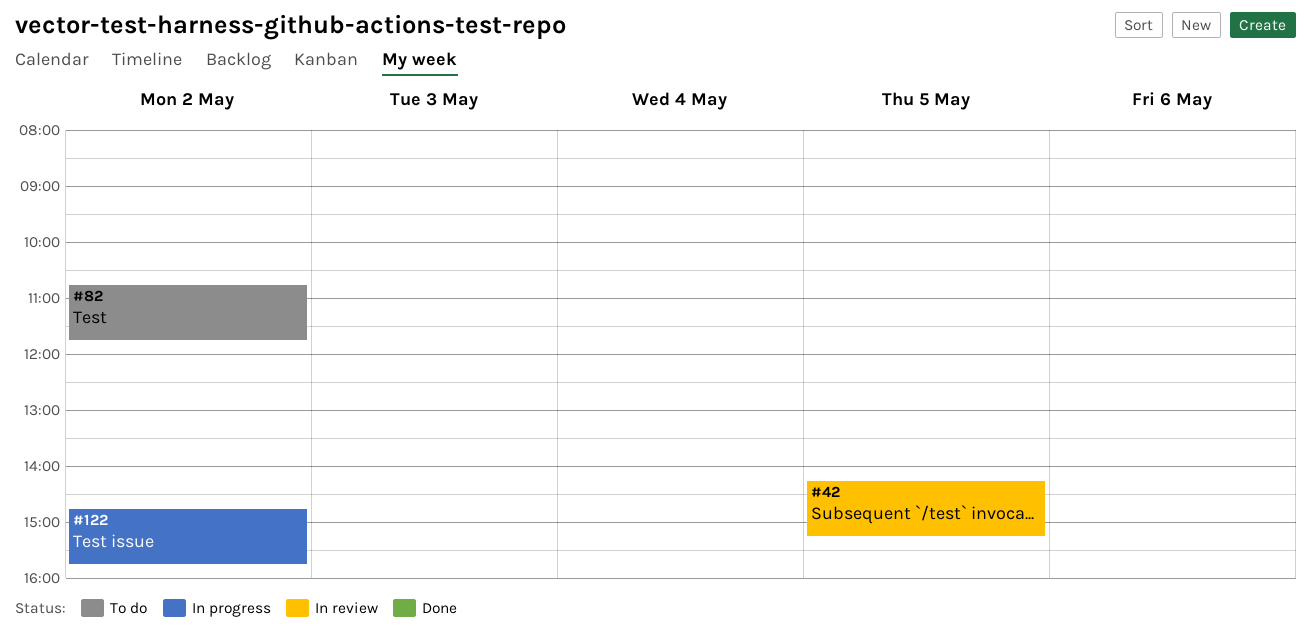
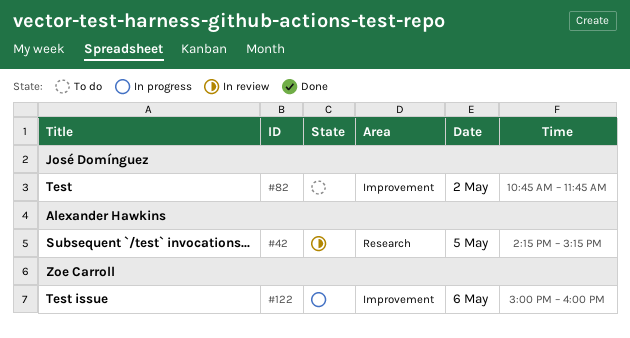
#122, day: May 2 -> May 6
#122, begins: 14:45 -> 15:00
#122, ends: 15:45 -> 16:00

